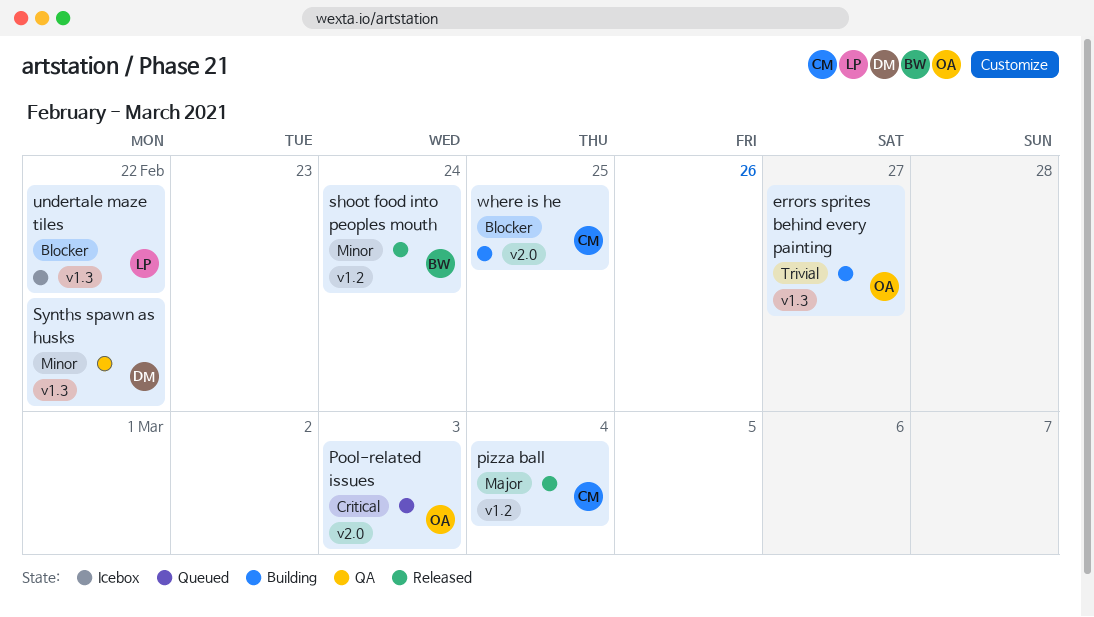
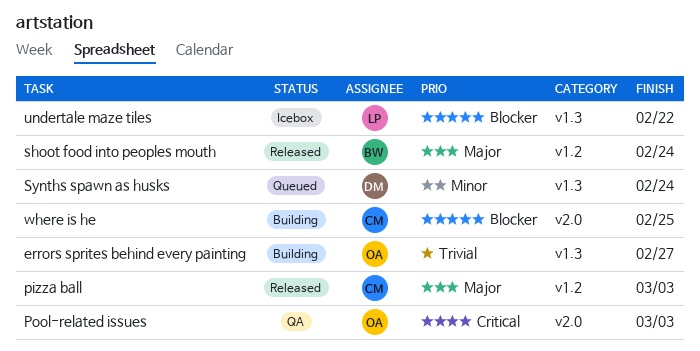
pizza ball, due: Mar 4 -> Mar 3
Pool-related issues, status: Queued -> QA
shoot food into peoples mouth, priority: Minor -> Major
Synths spawn as husks, status: QA -> Queued
Synths spawn as husks, due: Feb 22 -> Feb 24

